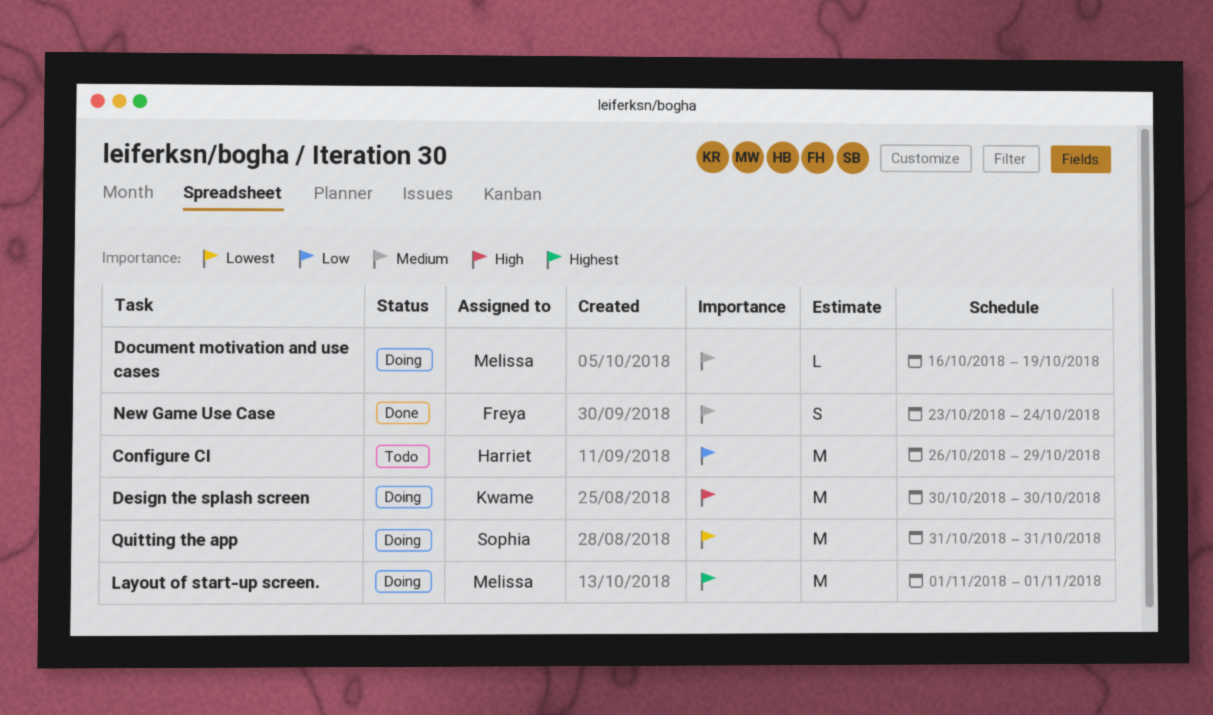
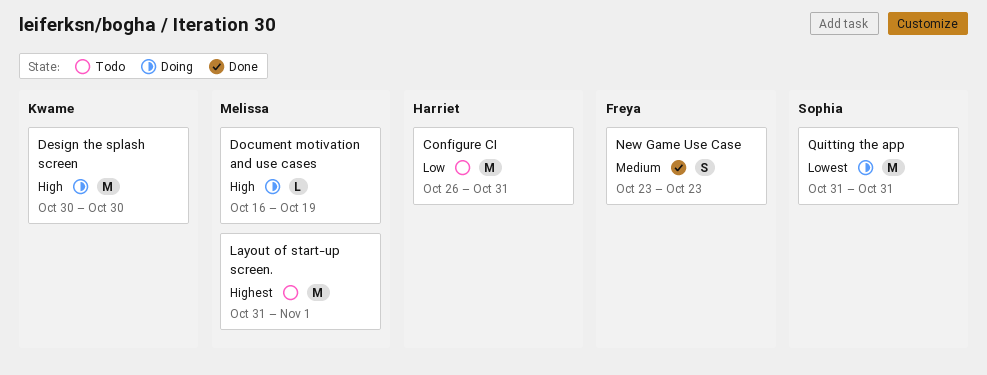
Configure CI, due: Oct 29 -> Oct 31
Document motivation and use cases, priority: Medium -> High
Layout of start-up screen., status: Doing -> Todo
Layout of start-up screen., start: Nov 1 -> Oct 31
New Game Use Case, due: Oct 24 -> Oct 23

